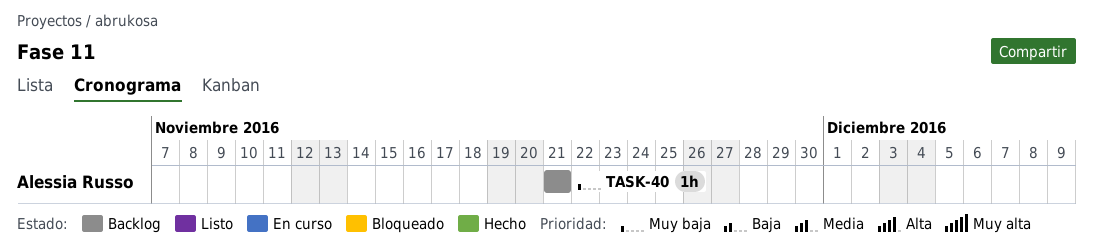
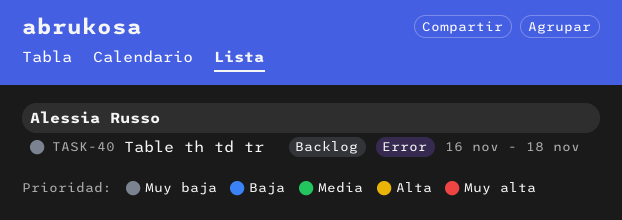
TASK-40, start: Nov 21 -> Nov 16
TASK-40, due: Nov 21 -> Nov 18

